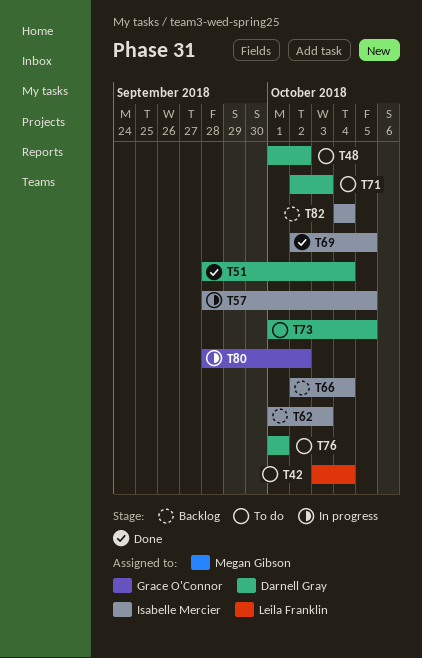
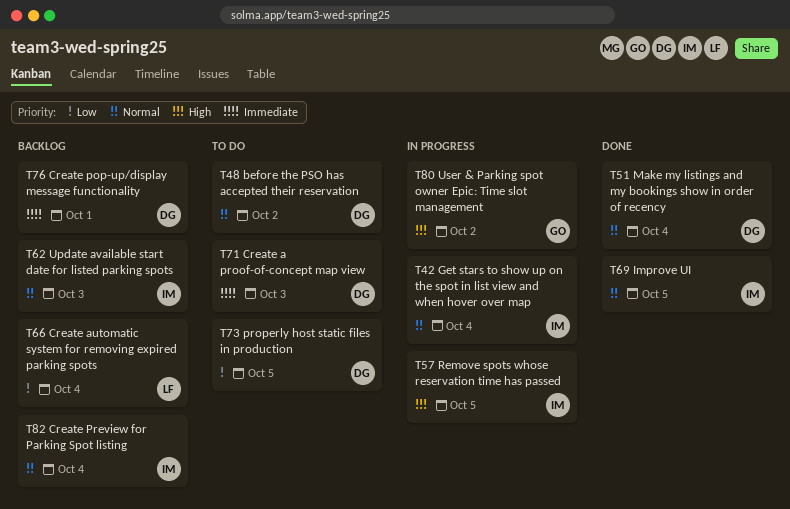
T42, status: To do -> In progress
T42, owner: Leila Franklin -> Isabelle Mercier
T66, owner: Isabelle Mercier -> Leila Franklin
T76, status: To do -> Backlog

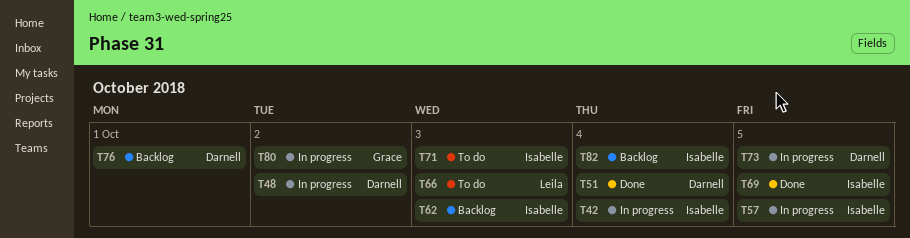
T48, status: To do -> In progress
T66, status: Backlog -> To do
T66, due: Oct 4 -> Oct 3
T71, owner: Darnell -> Isabelle
T73, status: To do -> In progress

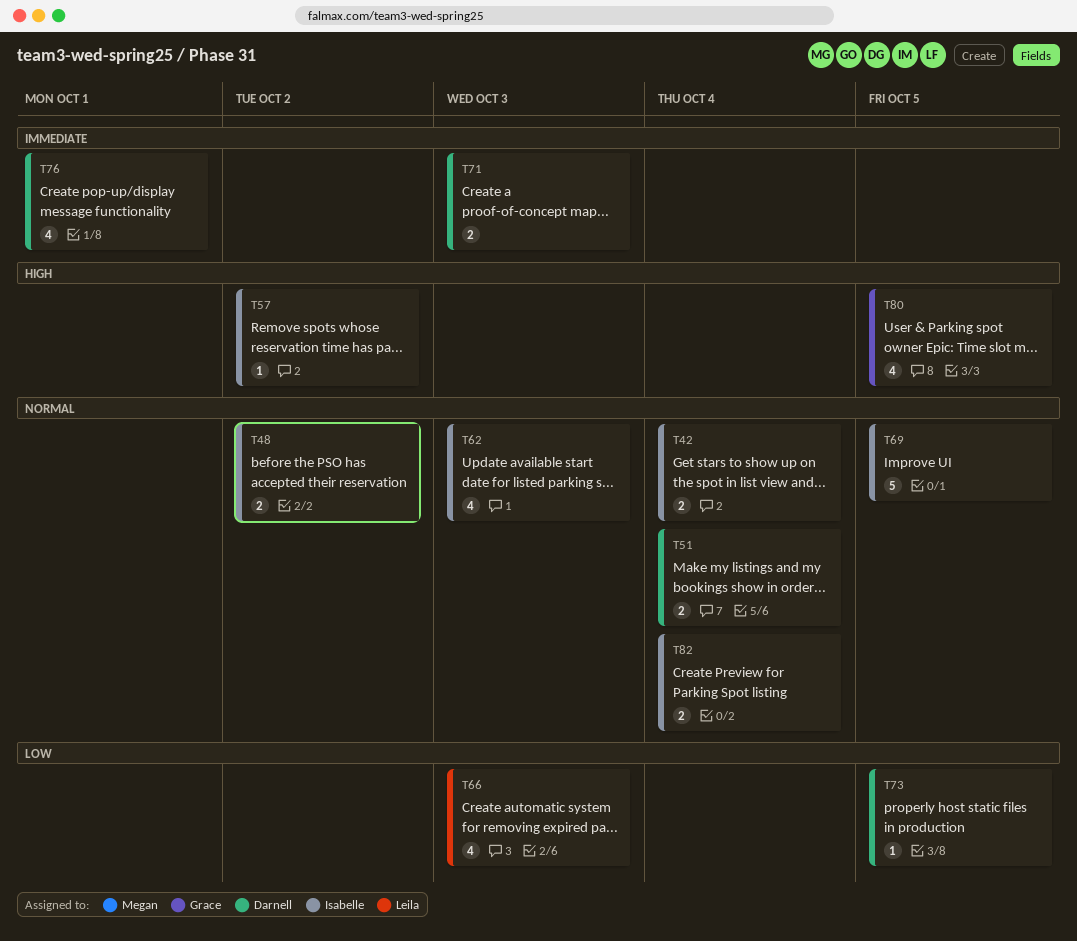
T48, owner: Darnell -> Isabelle
T57, due: Oct 5 -> Oct 2
T71, owner: Isabelle -> Darnell
T80, due: Oct 2 -> Oct 5

